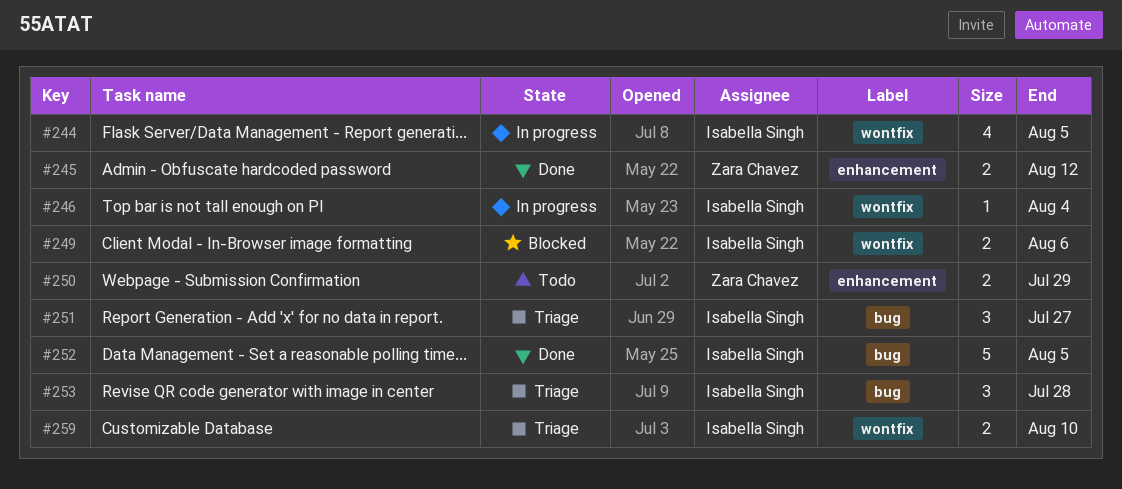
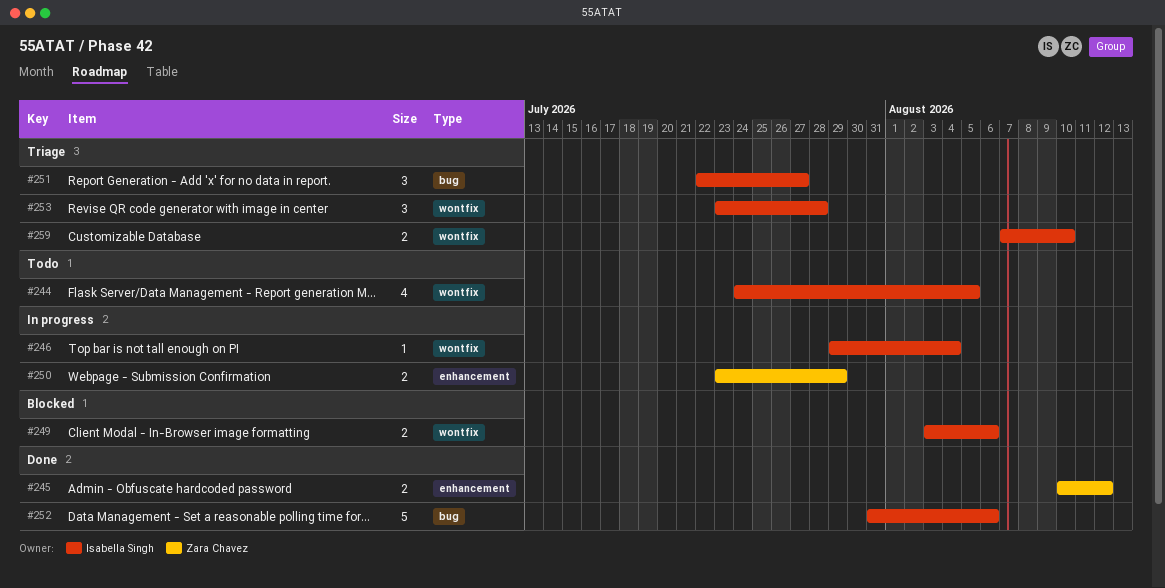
#244, status: In progress -> Todo
#250, status: Todo -> In progress
#252, due: Aug 5 -> Aug 6
#253, label: bug -> wontfix

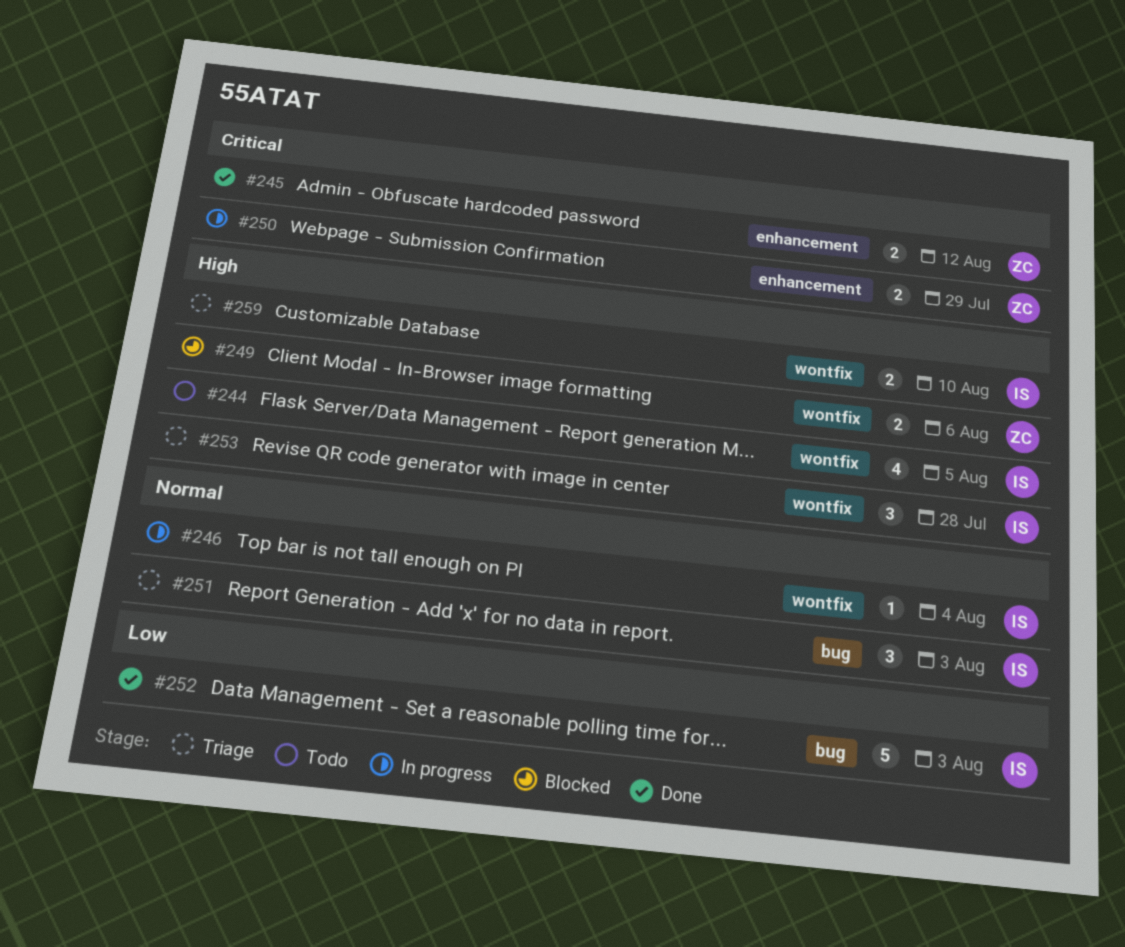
#249, owner: Isabella Singh -> Zara Chavez
#251, due: Jul 27 -> Aug 3
#252, due: Aug 6 -> Aug 3

